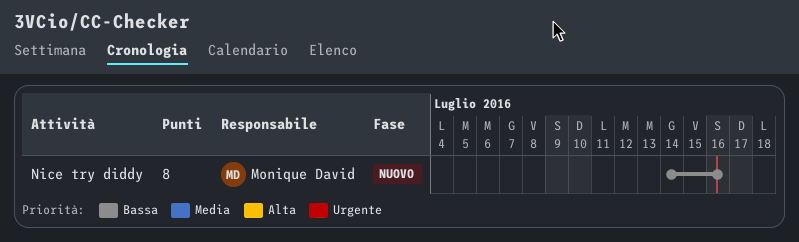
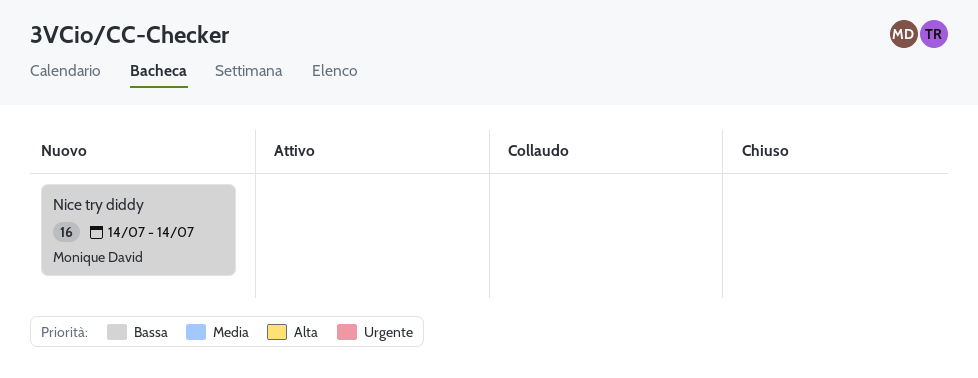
Nice try diddy, estimate: 8 -> 16
Nice try diddy, due: Jul 16 -> Jul 14

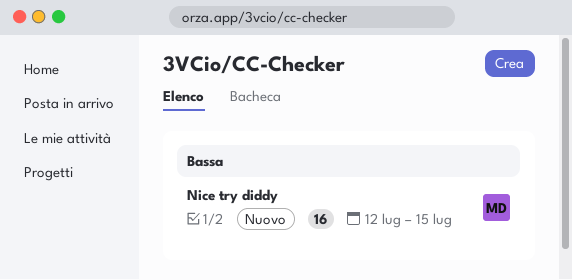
Nice try diddy, start: Jul 14 -> Jul 12
Nice try diddy, due: Jul 14 -> Jul 15

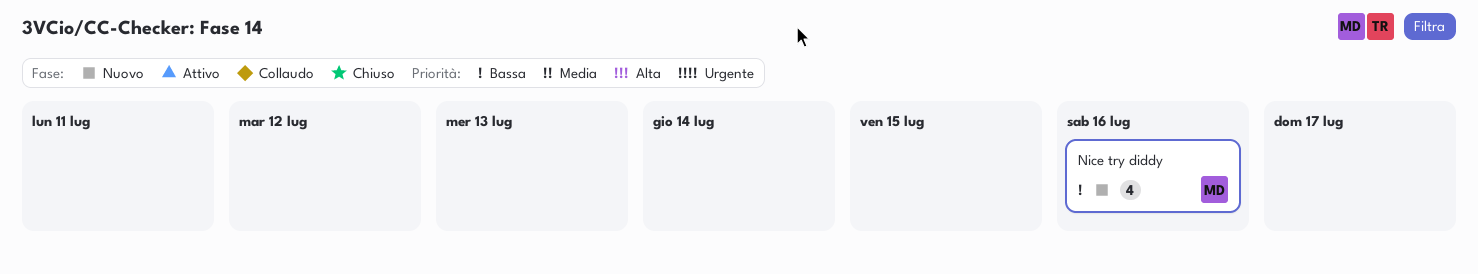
Nice try diddy, estimate: 16 -> 4
Nice try diddy, due: Jul 15 -> Jul 16

